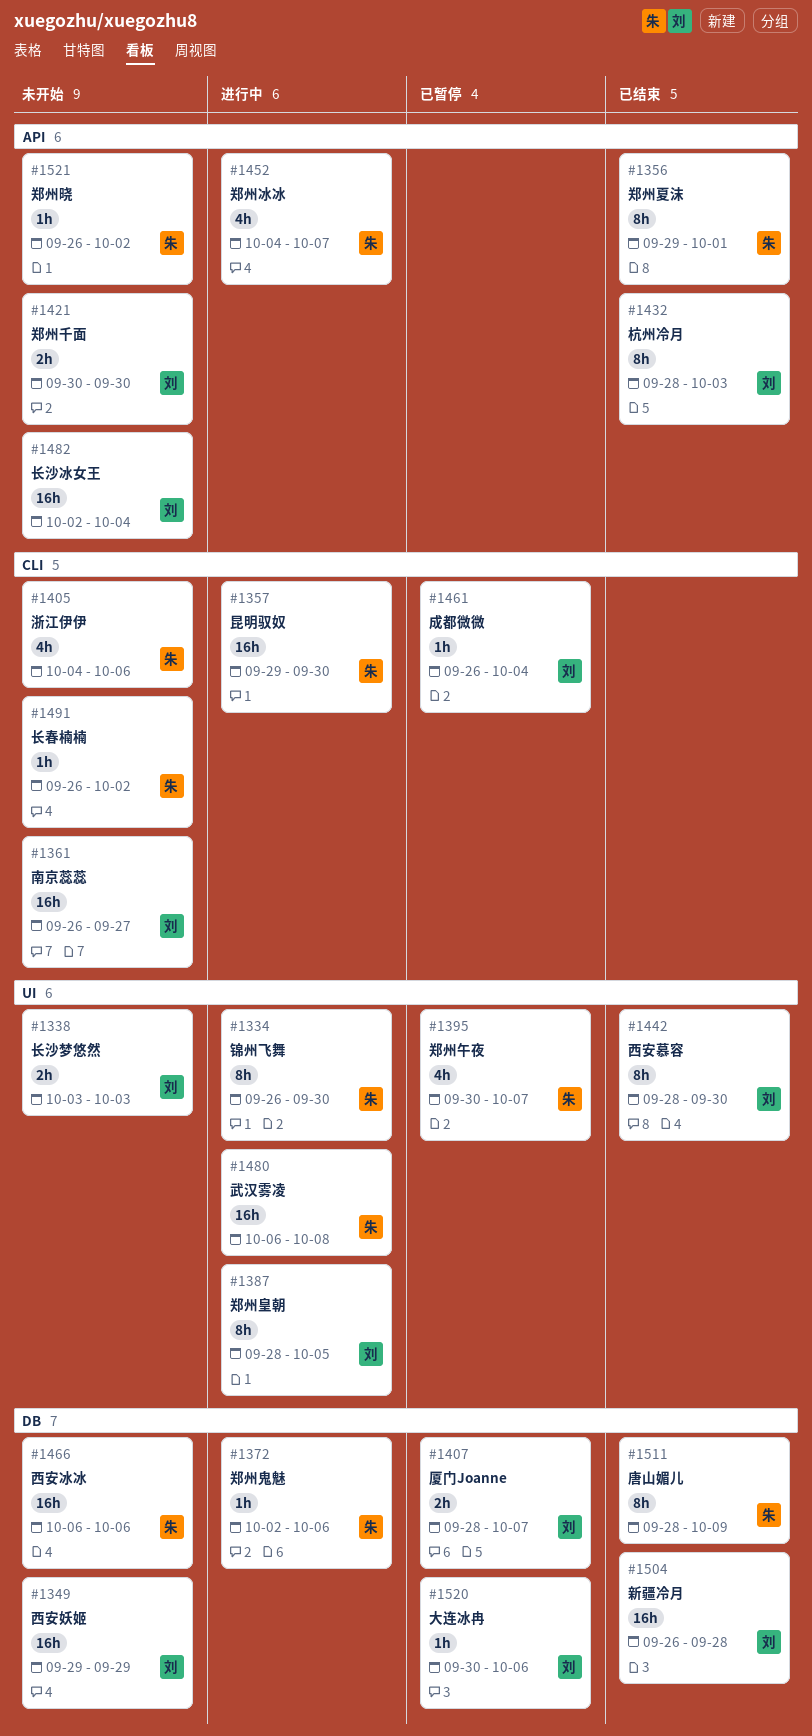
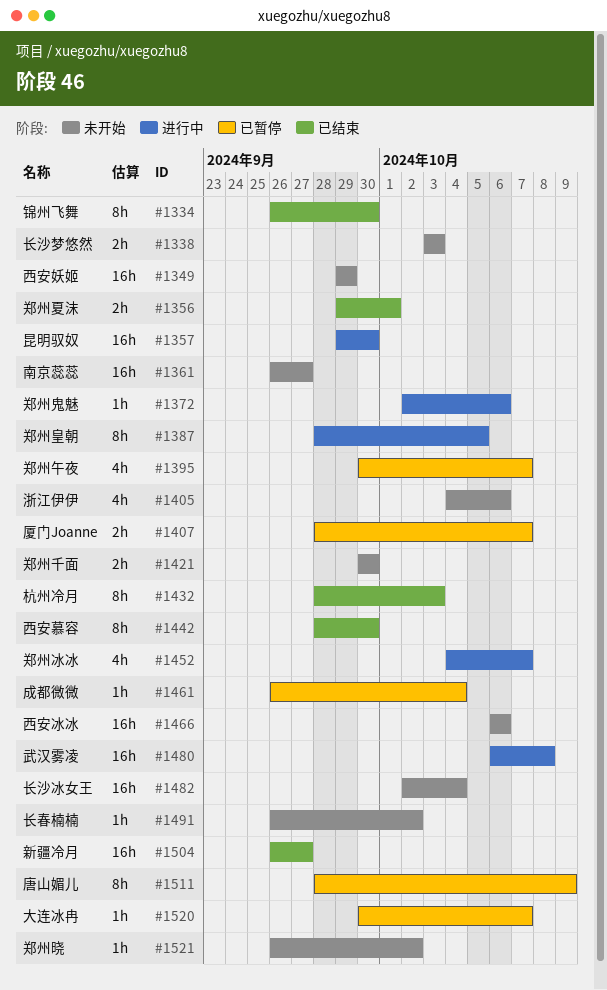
#1334, status: 进行中 -> 已结束
#1356, estimate: 8h -> 2h
#1504, due: Sep 28 -> Sep 27
#1511, status: 已结束 -> 已暂停
#1520, due: Oct 6 -> Oct 7

